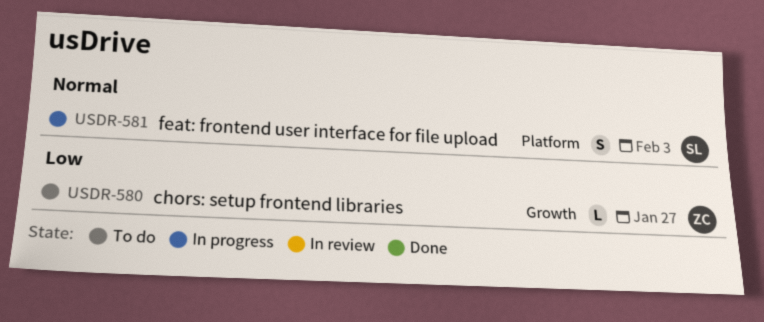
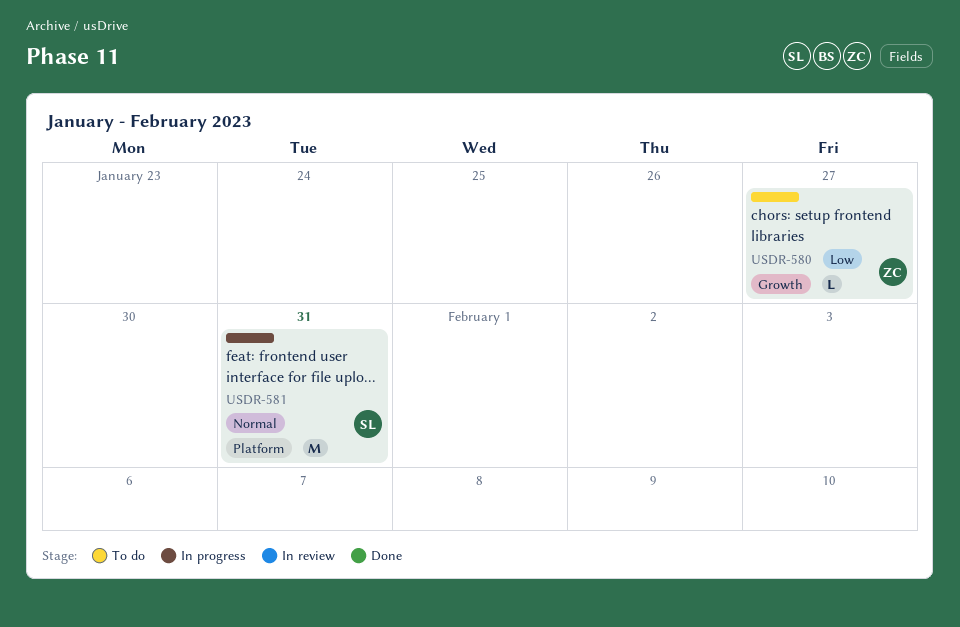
USDR-581, estimate: S -> M
USDR-581, due: Feb 3 -> Jan 31

